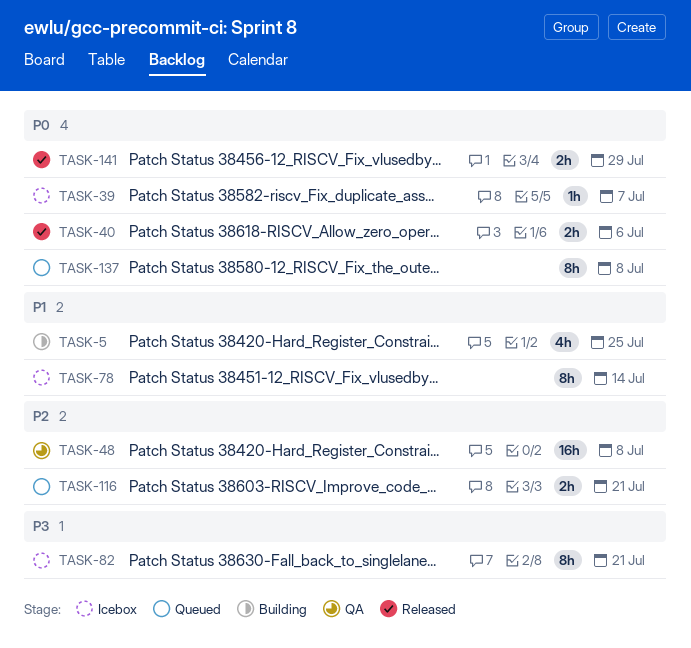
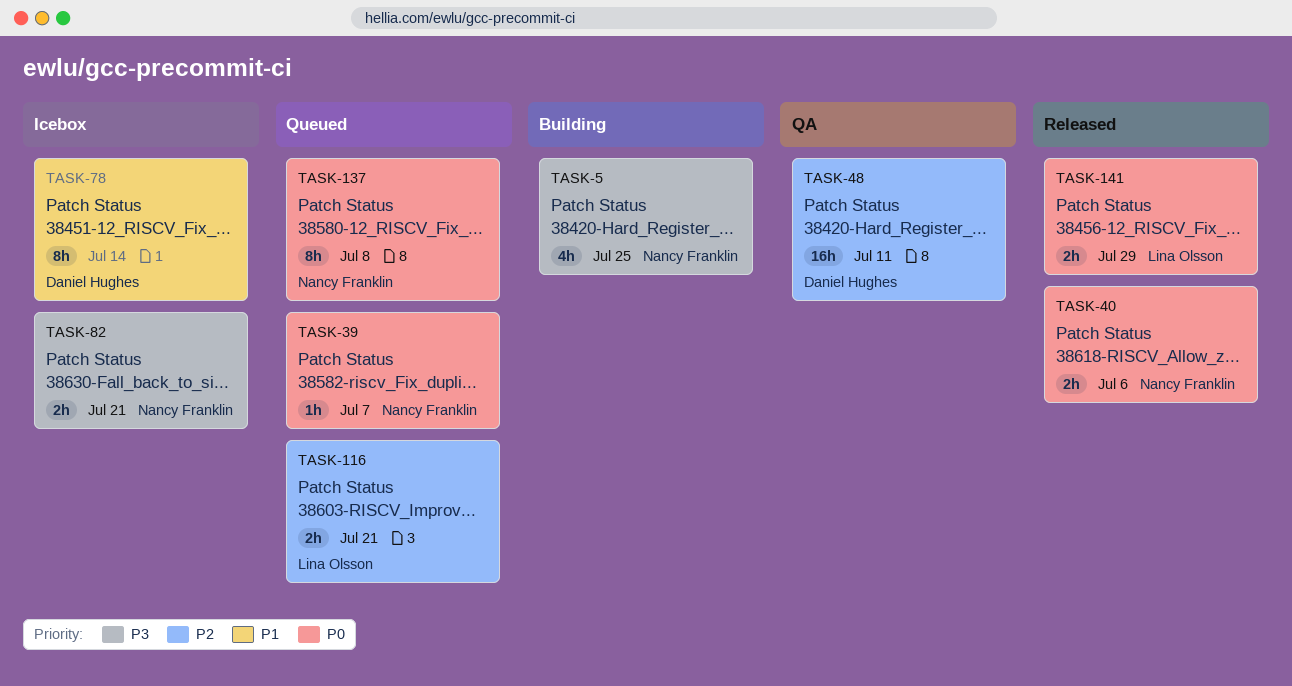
TASK-5, priority: P1 -> P3
TASK-39, status: Icebox -> Queued
TASK-48, due: Jul 8 -> Jul 11
TASK-82, estimate: 8h -> 2h

